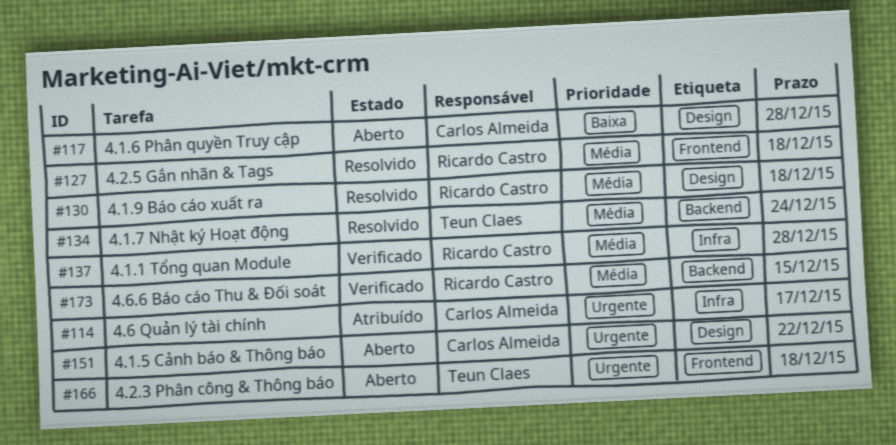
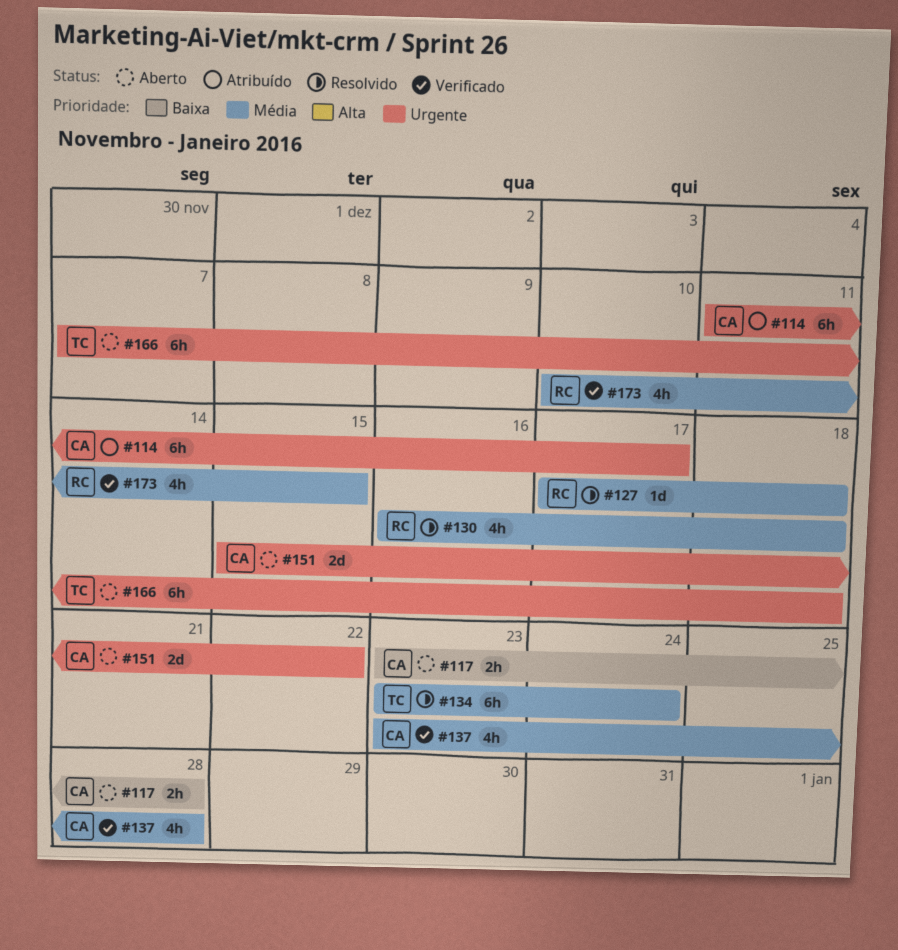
#137, owner: Ricardo Castro -> Carlos Almeida

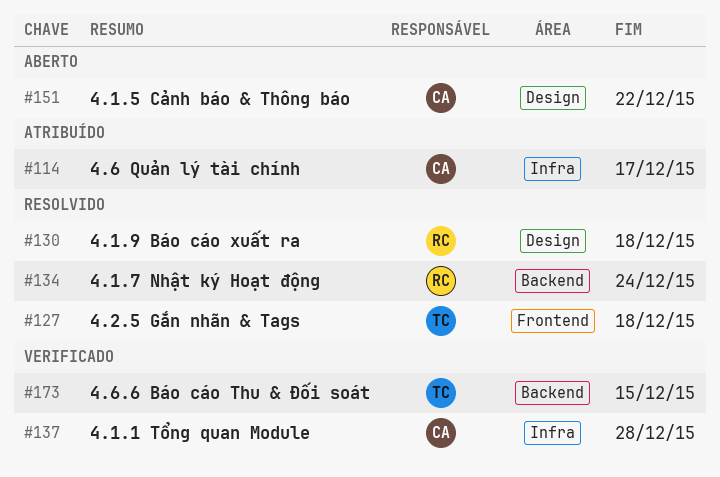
#117: present -> none
#127, owner: RC -> TC
#134, owner: TC -> RC
#166: present -> none
#173, owner: RC -> TC

